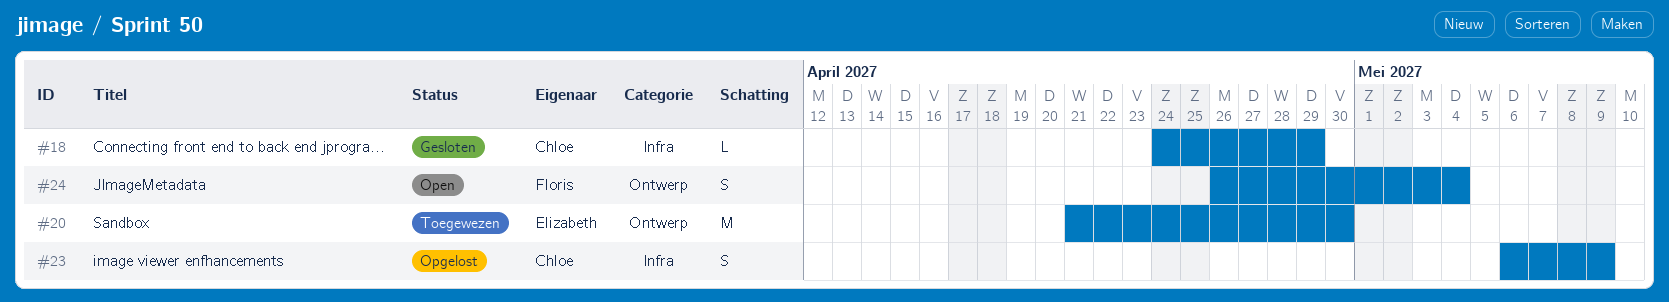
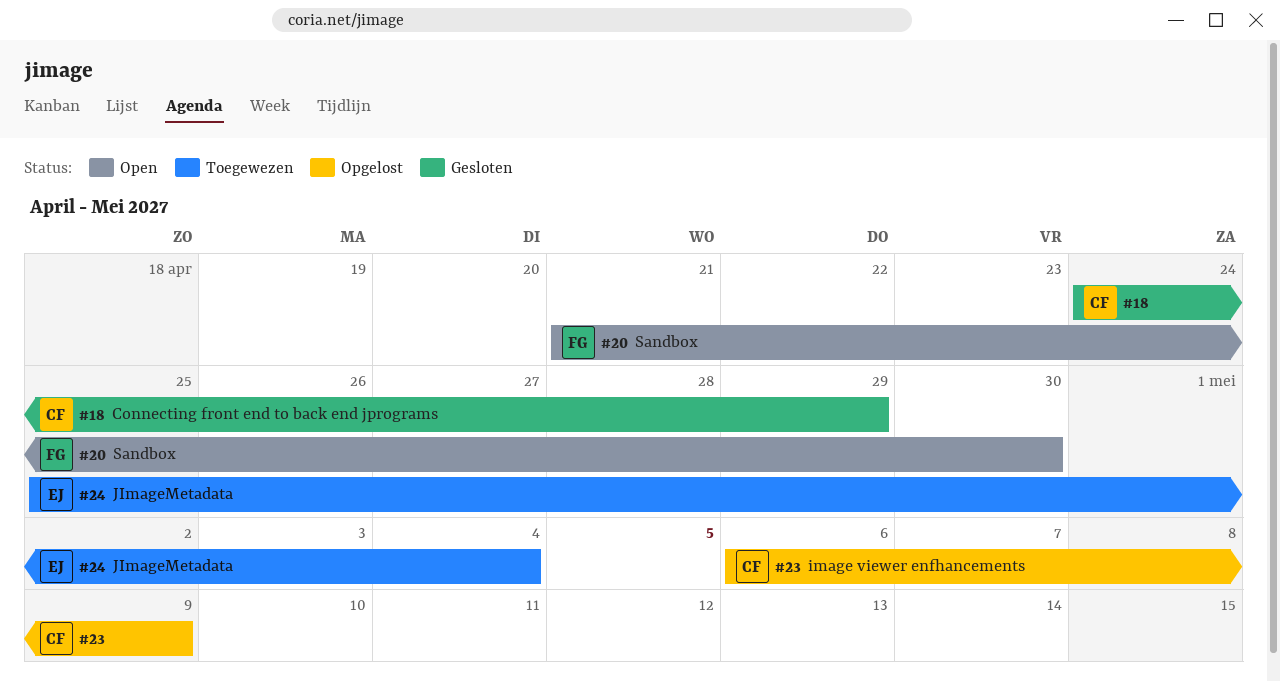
#20, status: Toegewezen -> Open
#20, owner: Elizabeth -> Floris
#24, status: Open -> Toegewezen
#24, owner: Floris -> Elizabeth
#24, start: Apr 26 -> Apr 25

